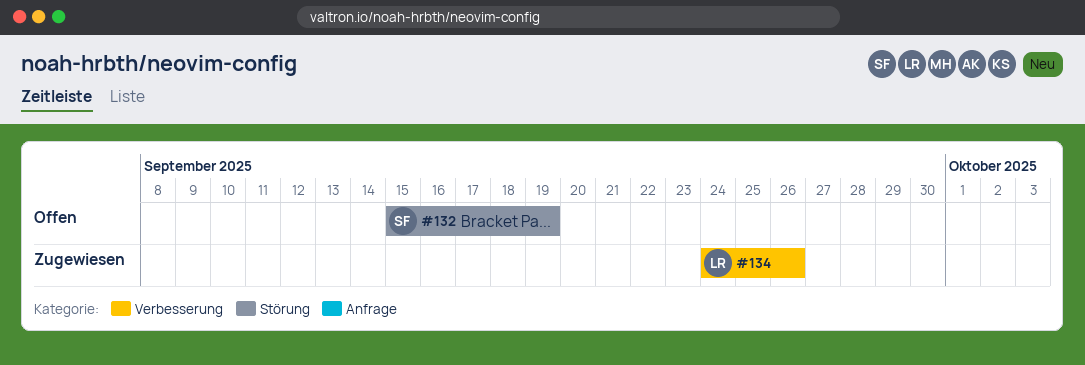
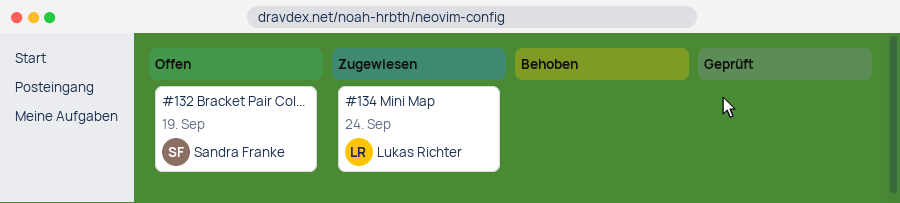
#134, due: Sep 26 -> Sep 24

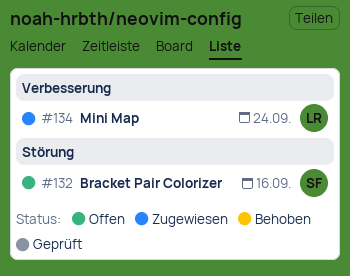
#132, due: Sep 19 -> Sep 16

